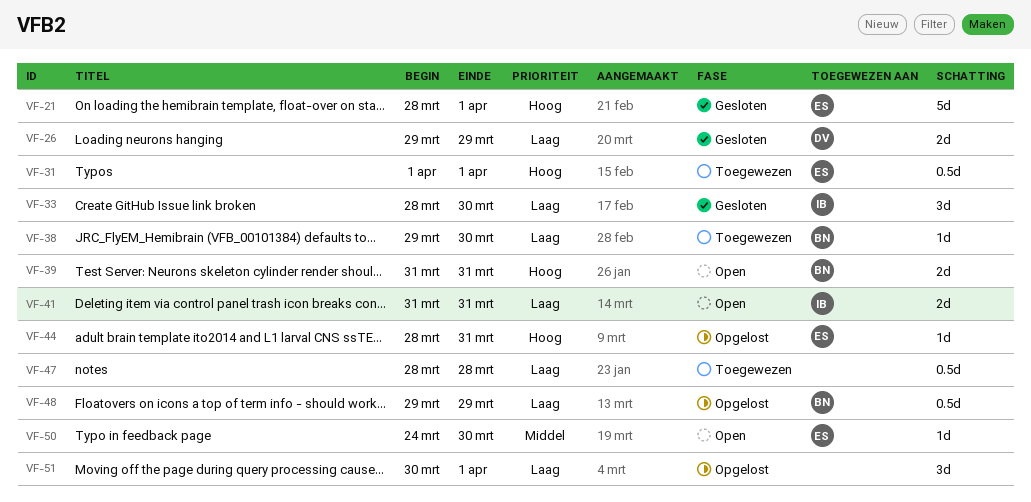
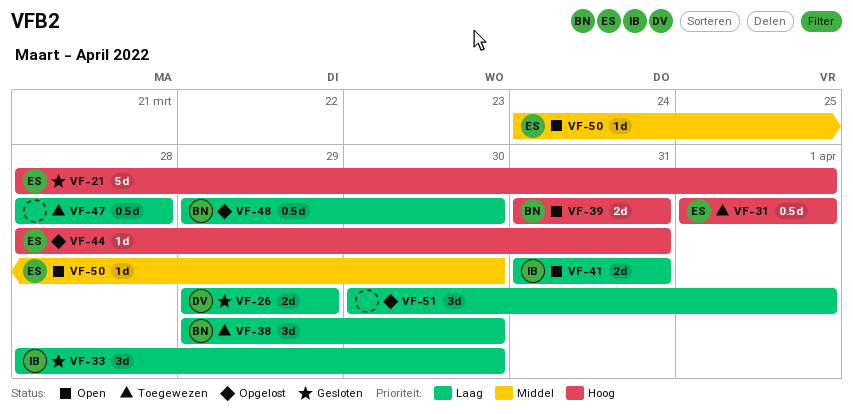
VF-38, estimate: 1d -> 3d
VF-48, due: Mar 29 -> Mar 30

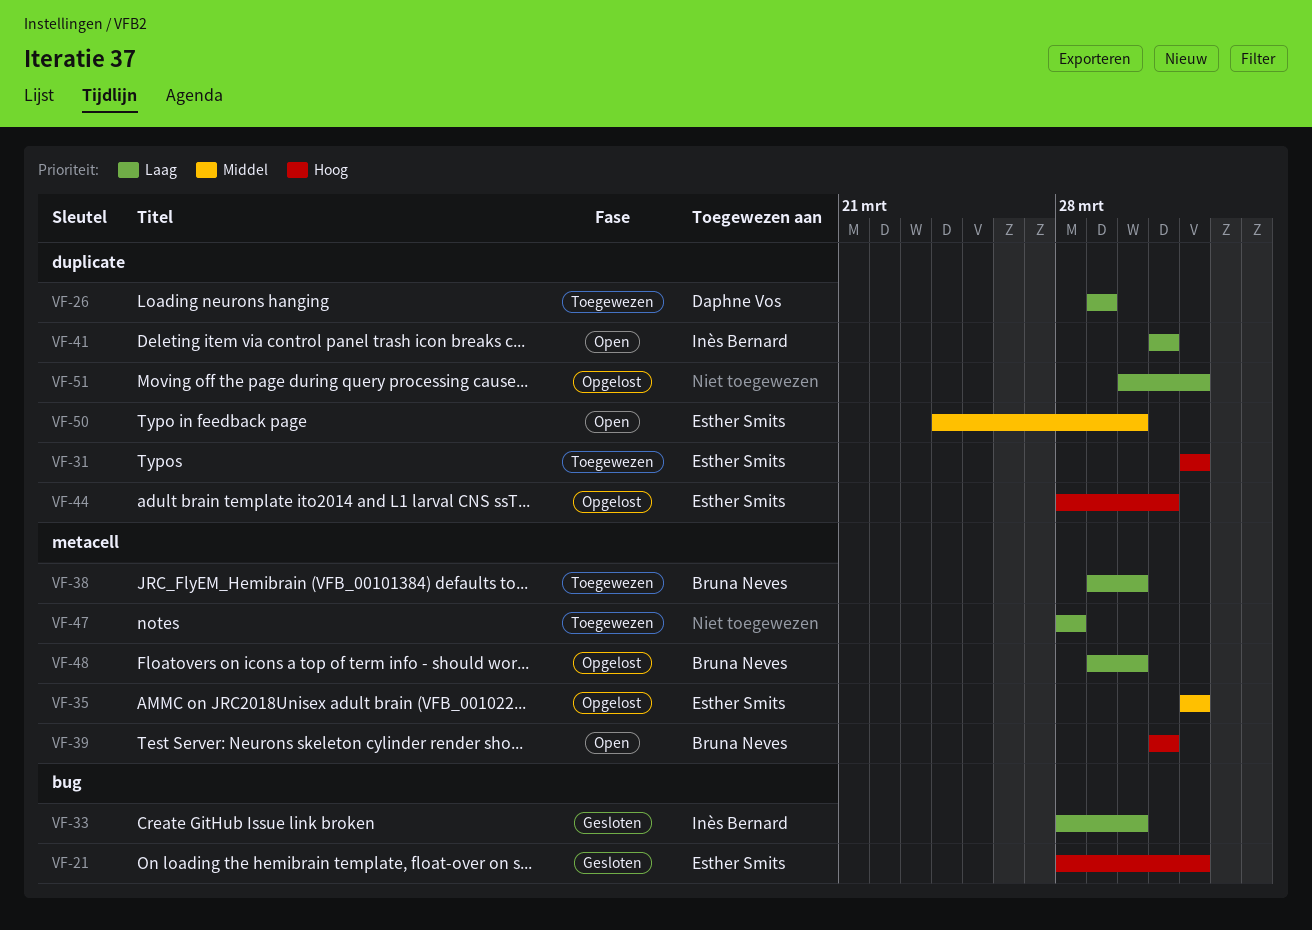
VF-26, status: Gesloten -> Toegewezen
VF-35: none -> present

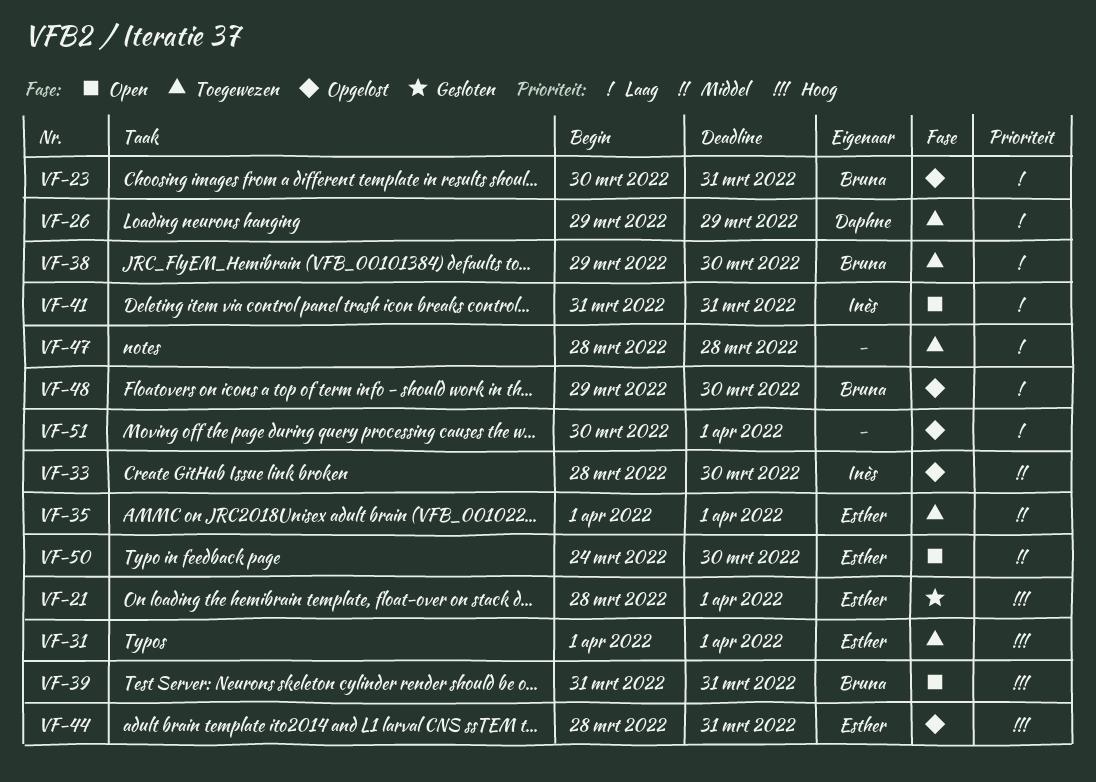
VF-23: none -> present
VF-33, status: Gesloten -> Opgelost
VF-33, priority: Laag -> Middel
VF-35, status: Opgelost -> Toegewezen

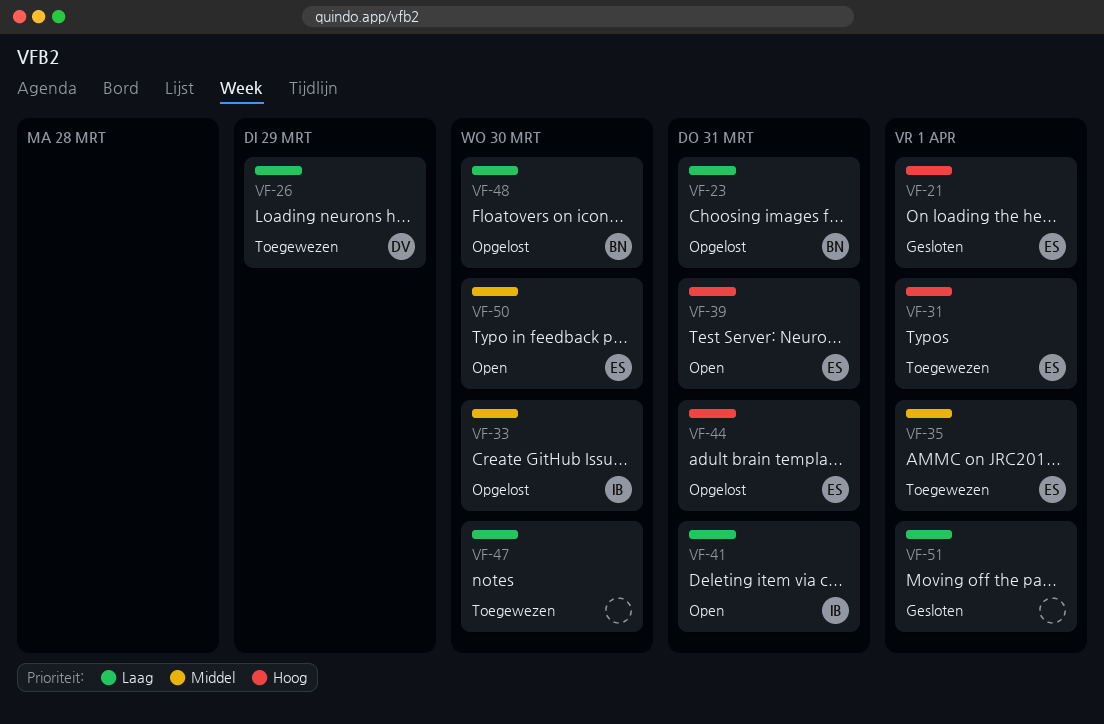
VF-38: present -> none
VF-39, owner: Bruna -> Esther
VF-47, due: Mar 28 -> Mar 30
VF-51, status: Opgelost -> Gesloten

